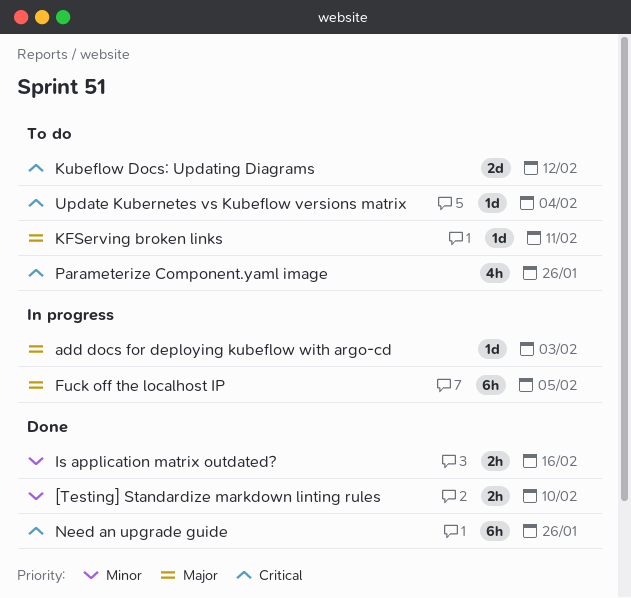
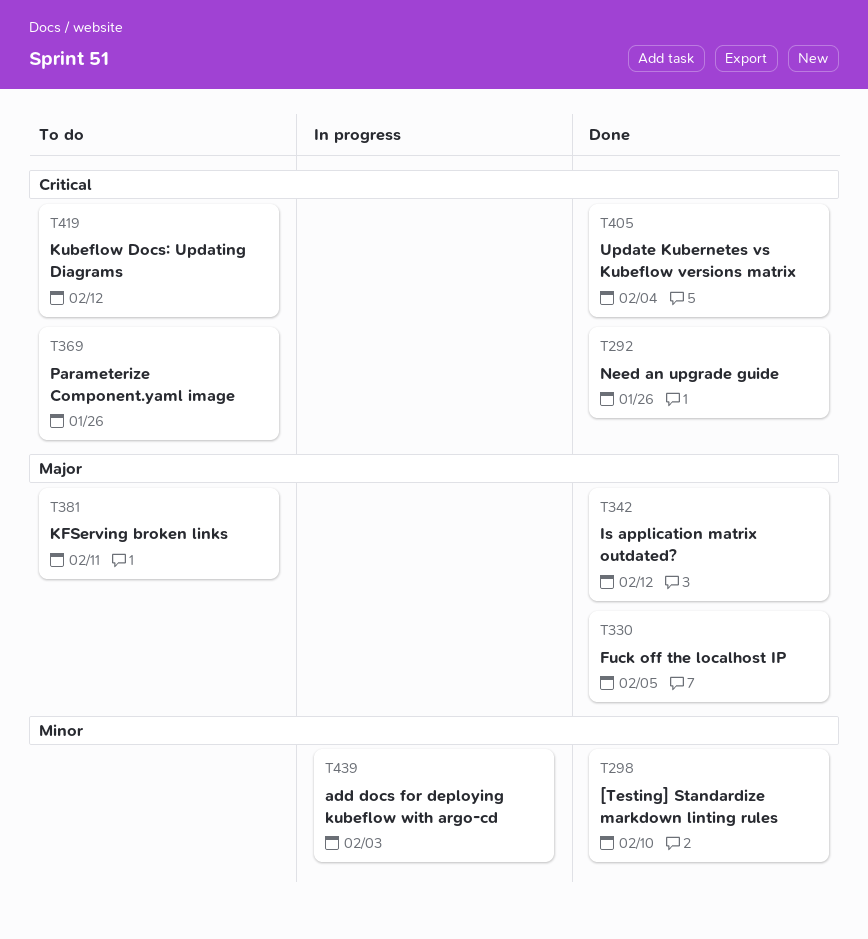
add docs for deploying kubeflow with argo-cd, priority: Major -> Minor
Fuck off the localhost IP, status: In progress -> Done
Is application matrix outdated?, priority: Minor -> Major
Is application matrix outdated?, due: Feb 16 -> Feb 12
Update Kubernetes vs Kubeflow versions matrix, status: To do -> Done

